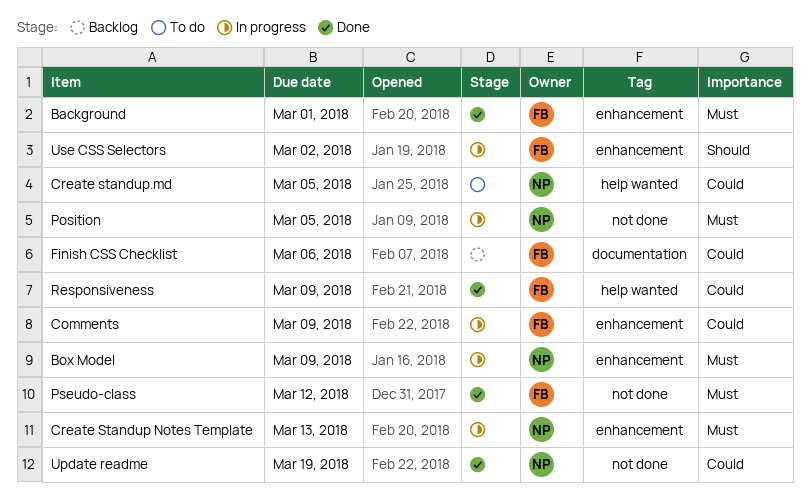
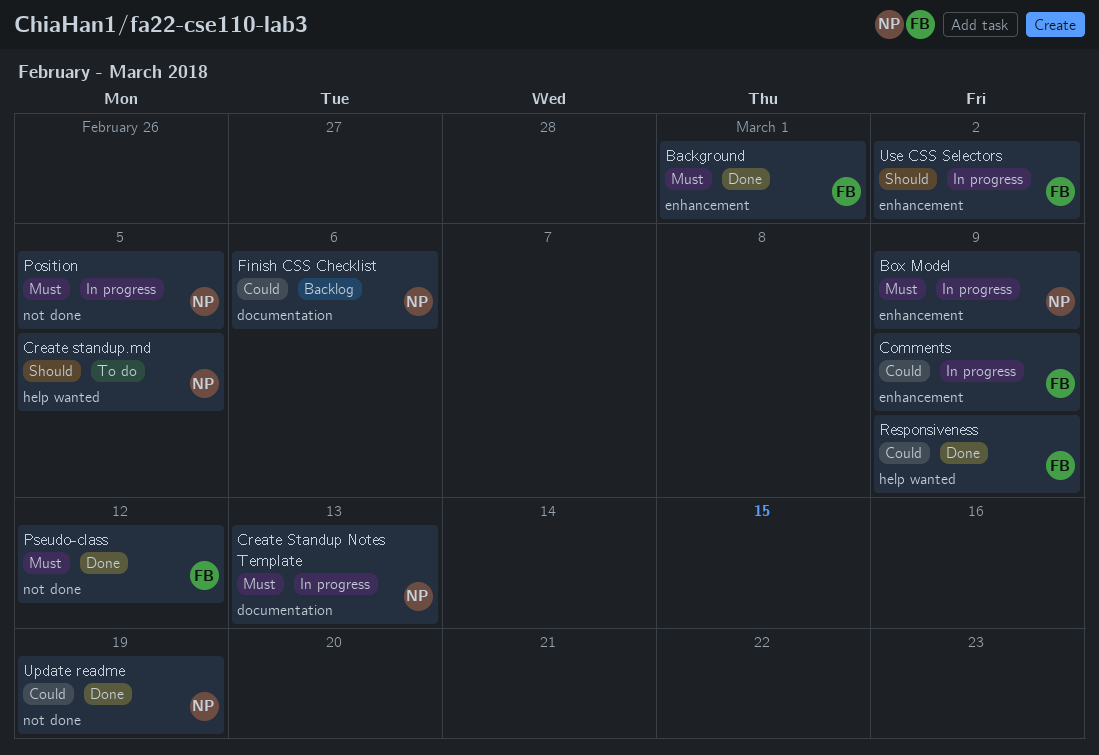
Create Standup Notes Template, label: enhancement -> documentation
Create standup.md, priority: Could -> Should
Finish CSS Checklist, owner: FB -> NP

